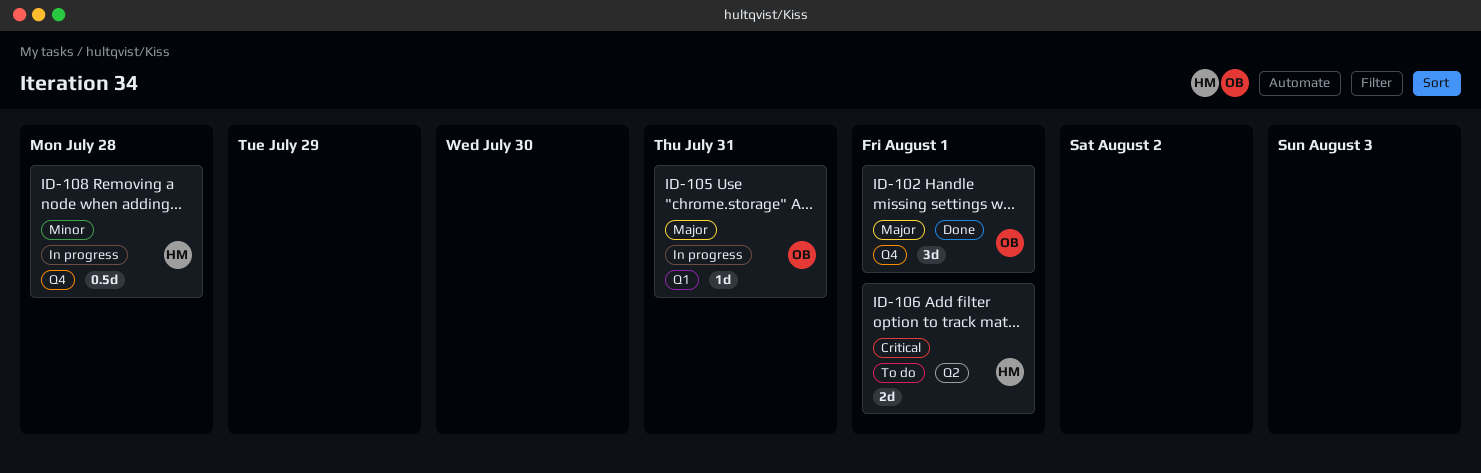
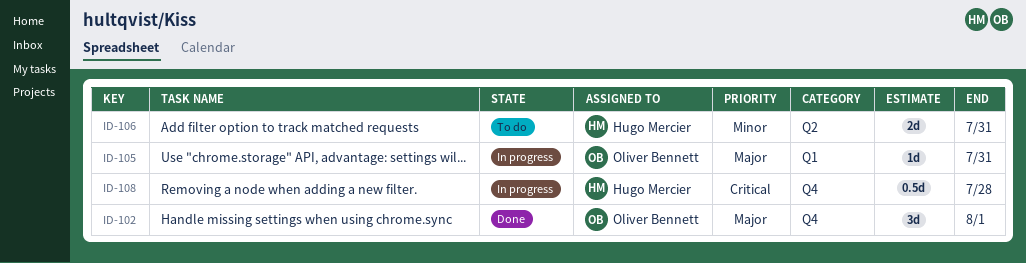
ID-106, priority: Critical -> Minor
ID-106, due: Aug 1 -> Jul 31
ID-108, priority: Minor -> Critical

